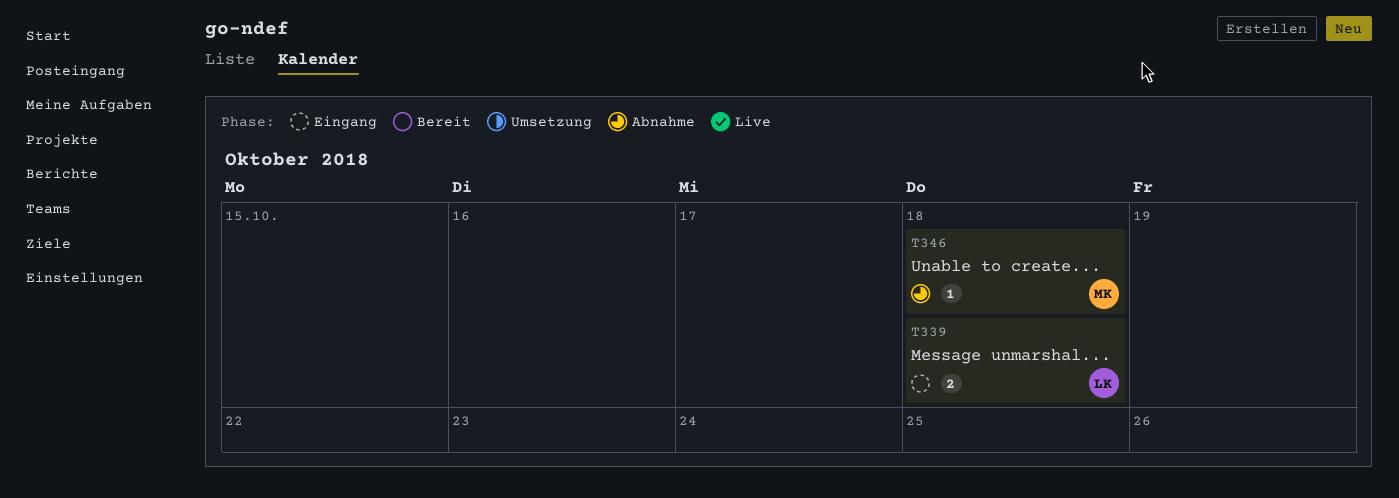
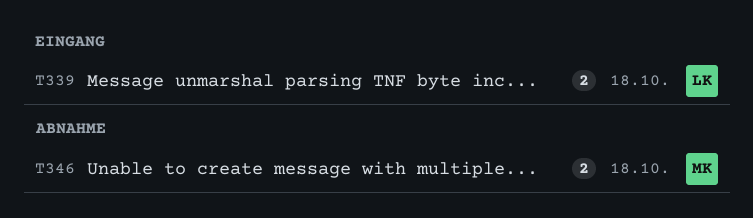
T346, estimate: 1 -> 2

